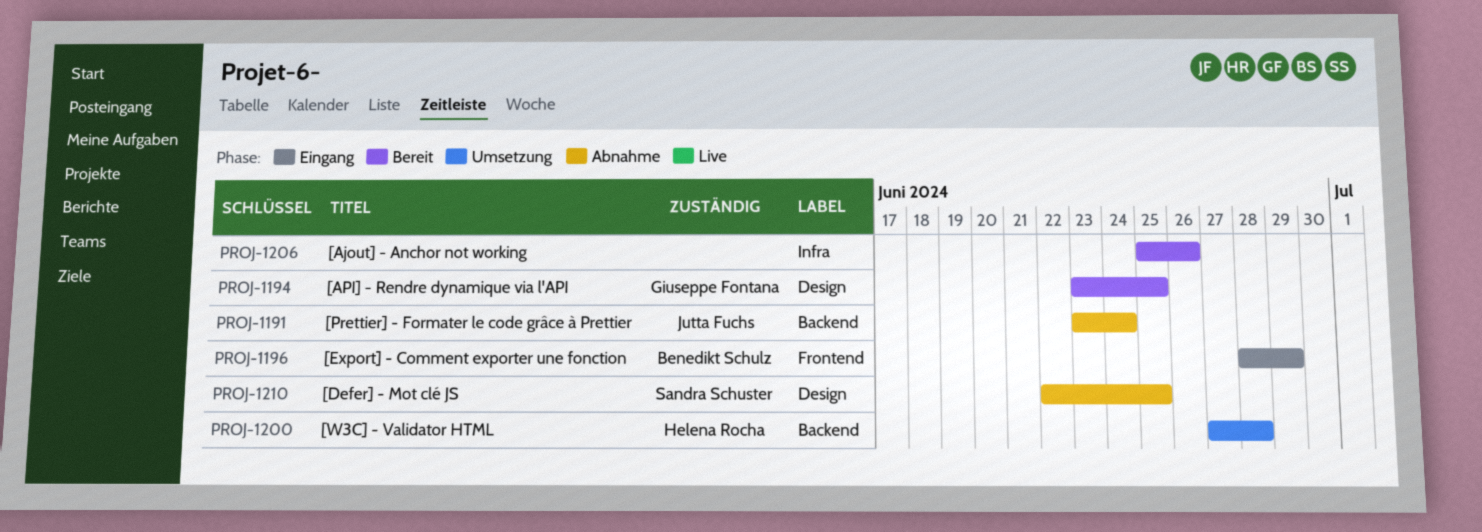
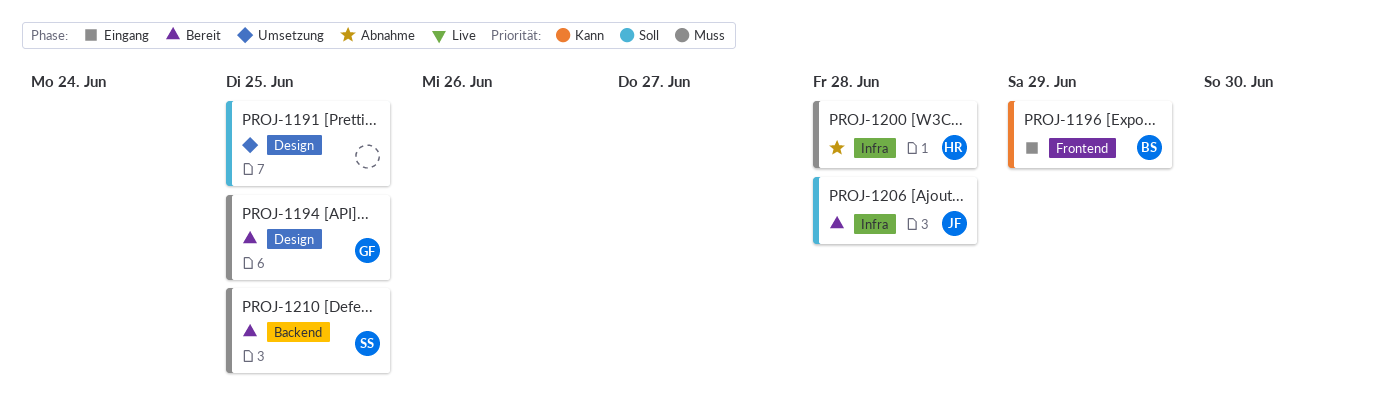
PROJ-1191, status: Abnahme -> Umsetzung
PROJ-1191, owner: Jutta Fuchs -> none
PROJ-1191, label: Backend -> Design
PROJ-1191, due: Jun 24 -> Jun 25
PROJ-1200, status: Umsetzung -> Abnahme
PROJ-1200, label: Backend -> Infra
PROJ-1206, owner: none -> Jutta Fuchs
PROJ-1206, due: Jun 26 -> Jun 28
PROJ-1210, status: Abnahme -> Bereit
PROJ-1210, label: Design -> Backend

